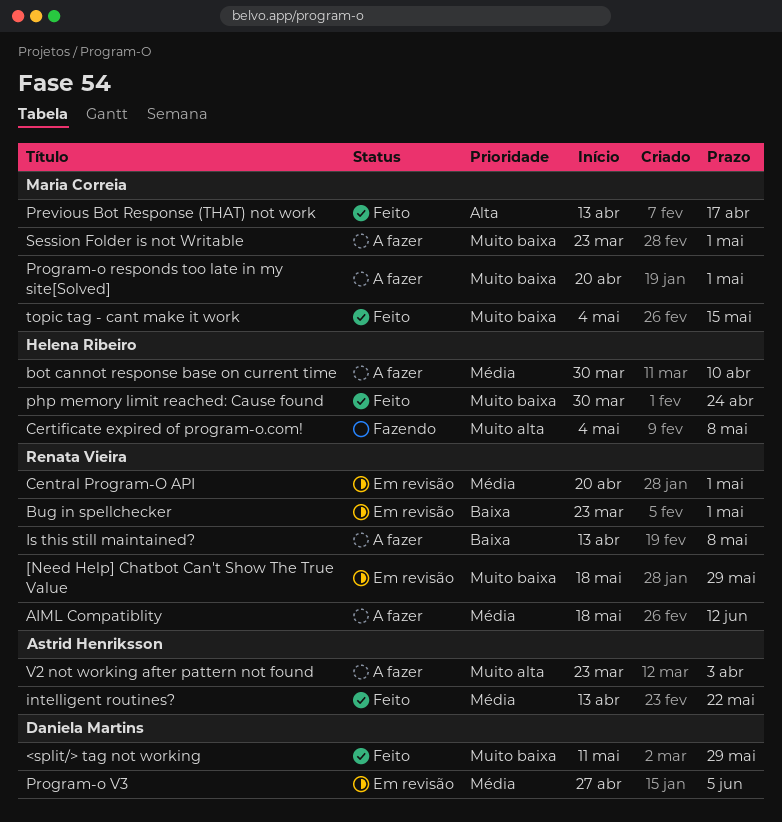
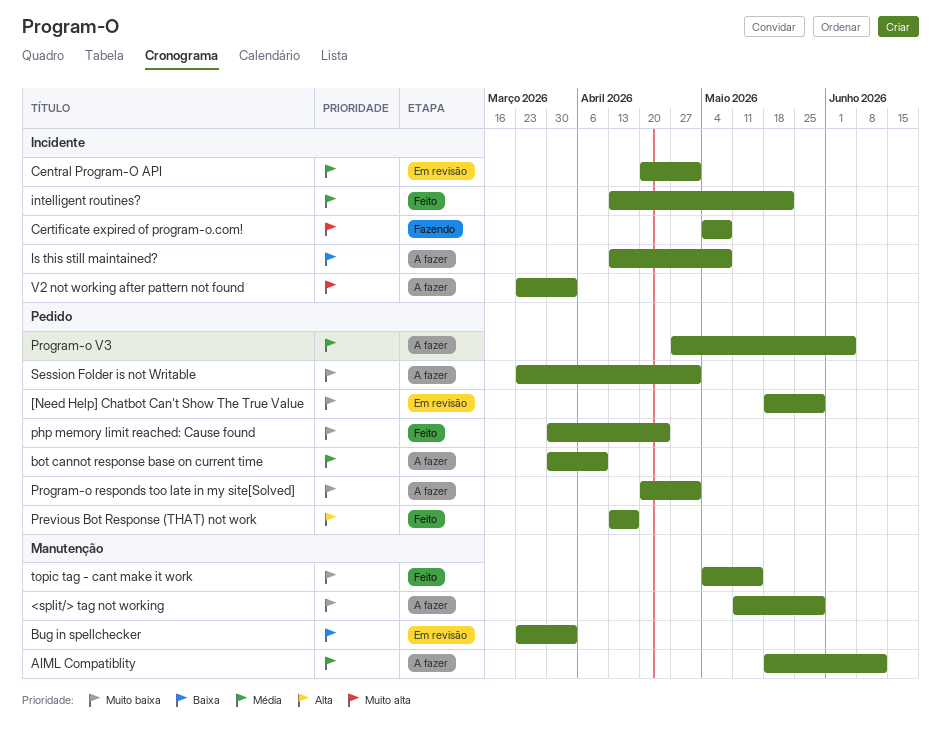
<split/> tag not working, status: Feito -> A fazer
Bug in spellchecker, due: May 1 -> Apr 3
Program-o V3, status: Em revisão -> A fazer

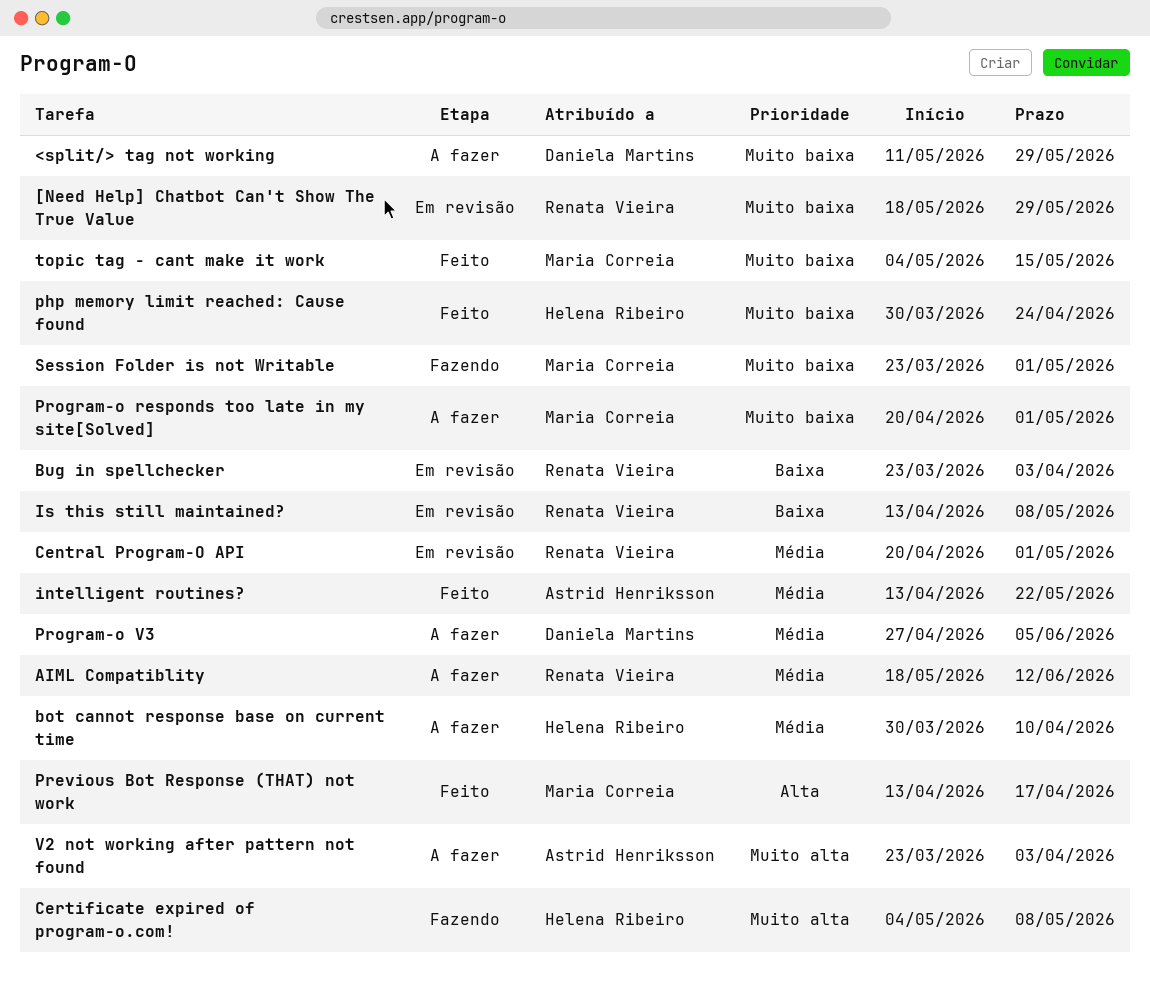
Is this still maintained?, status: A fazer -> Em revisão
Session Folder is not Writable, status: A fazer -> Fazendo

